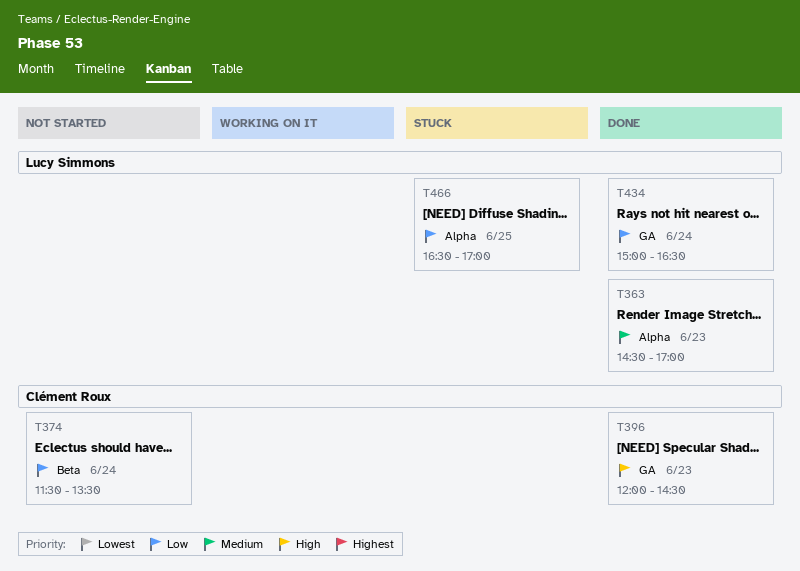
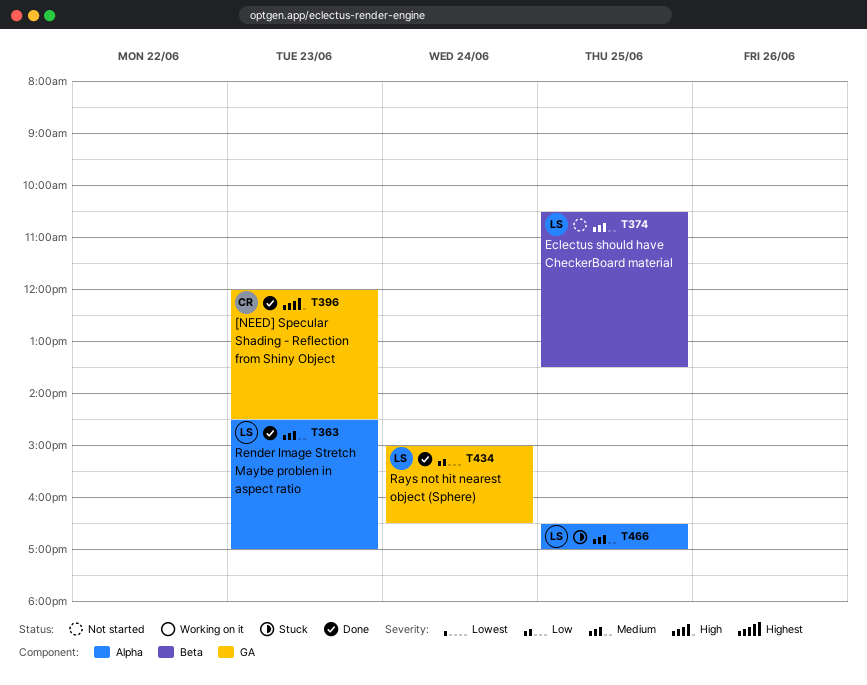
T374, owner: Clément Roux -> Lucy Simmons
T374, priority: Low -> Medium
T374, day: Jun 24 -> Jun 25
T374, begins: 11:30 -> 10:30
T466, priority: Low -> Medium

